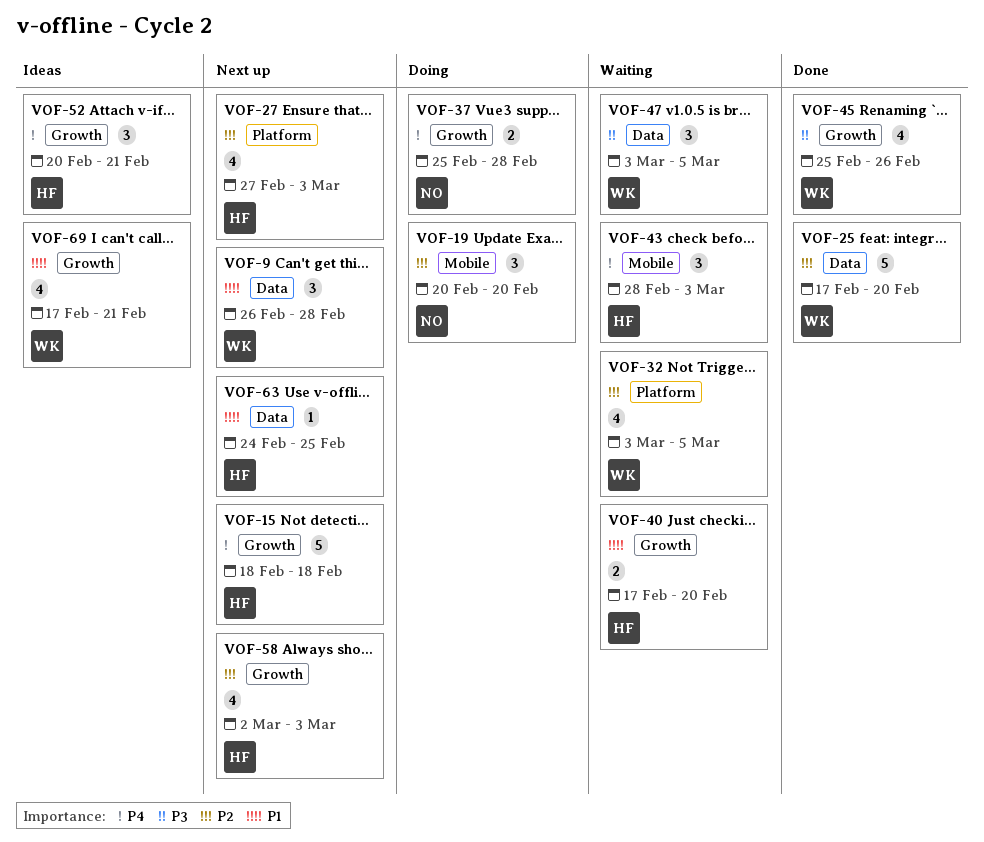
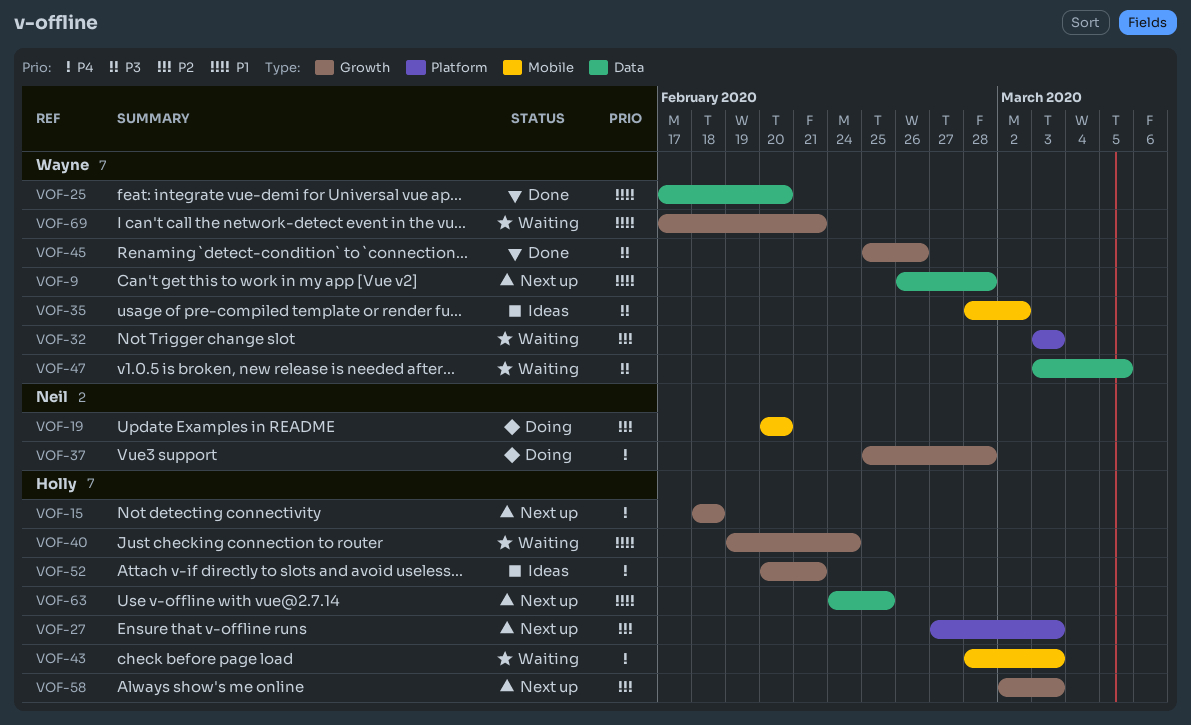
VOF-25, priority: P2 -> P1
VOF-32, due: Mar 5 -> Mar 3
VOF-35: none -> present
VOF-40, start: Feb 17 -> Feb 19
VOF-40, due: Feb 20 -> Feb 24
VOF-69, status: Ideas -> Waiting

